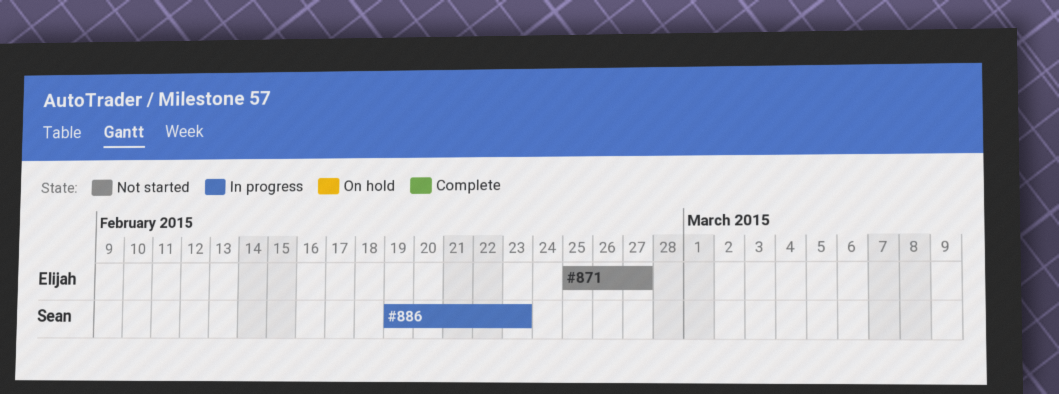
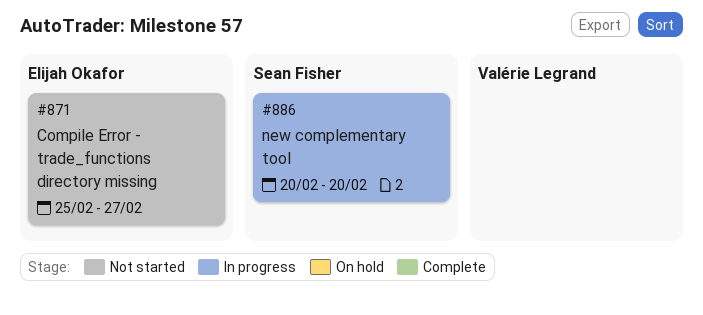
#886, start: Feb 19 -> Feb 20
#886, due: Feb 23 -> Feb 20

